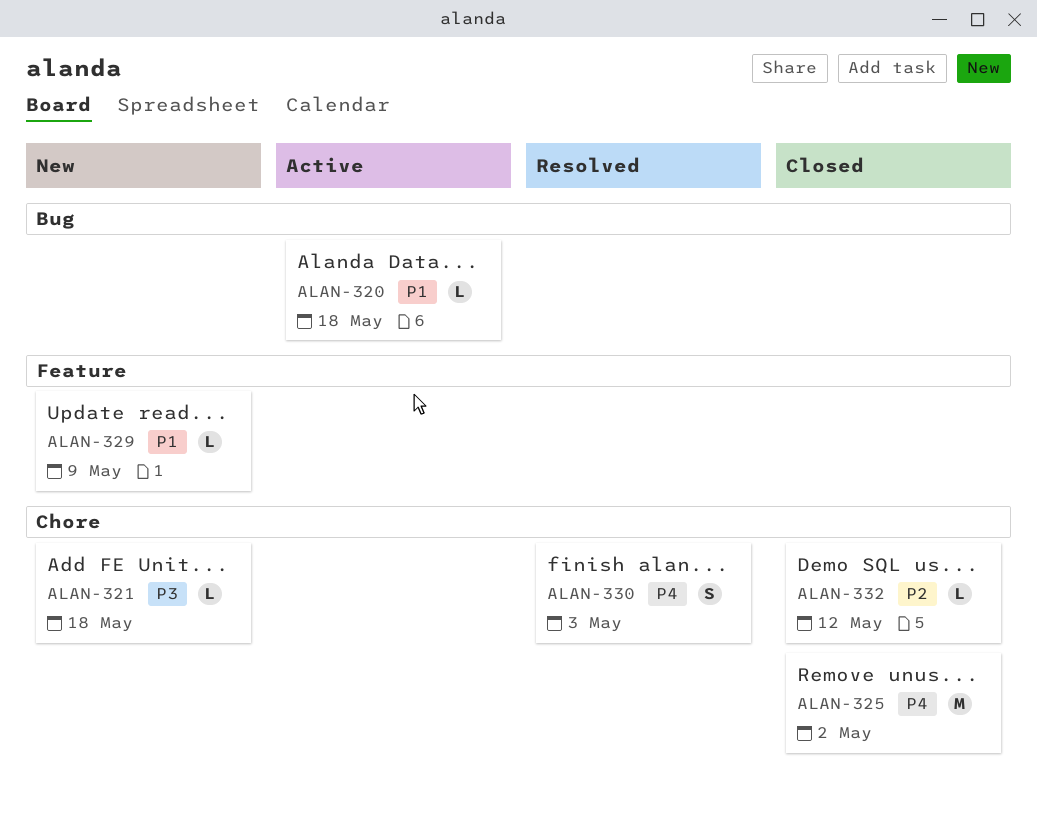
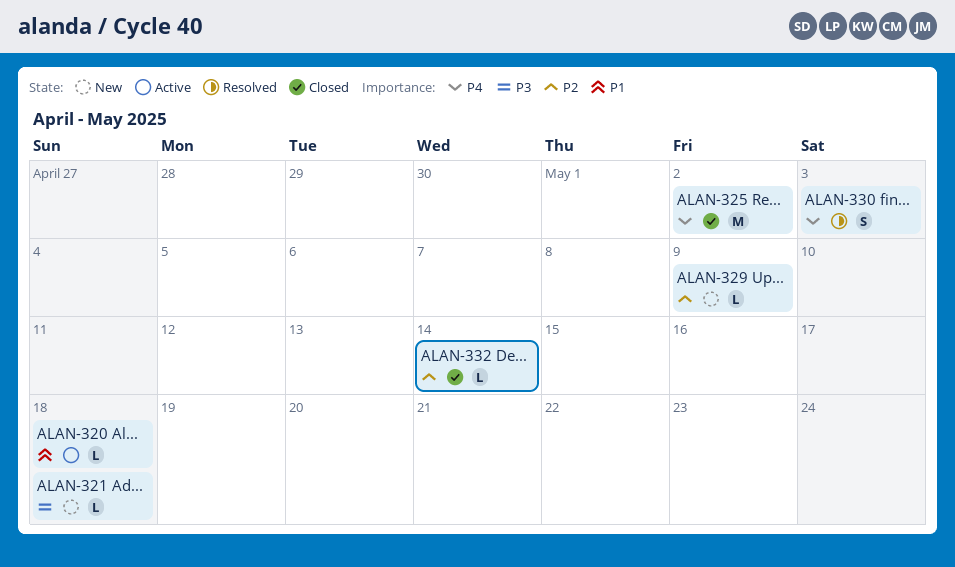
ALAN-329, priority: P1 -> P2
ALAN-332, due: May 12 -> May 14

